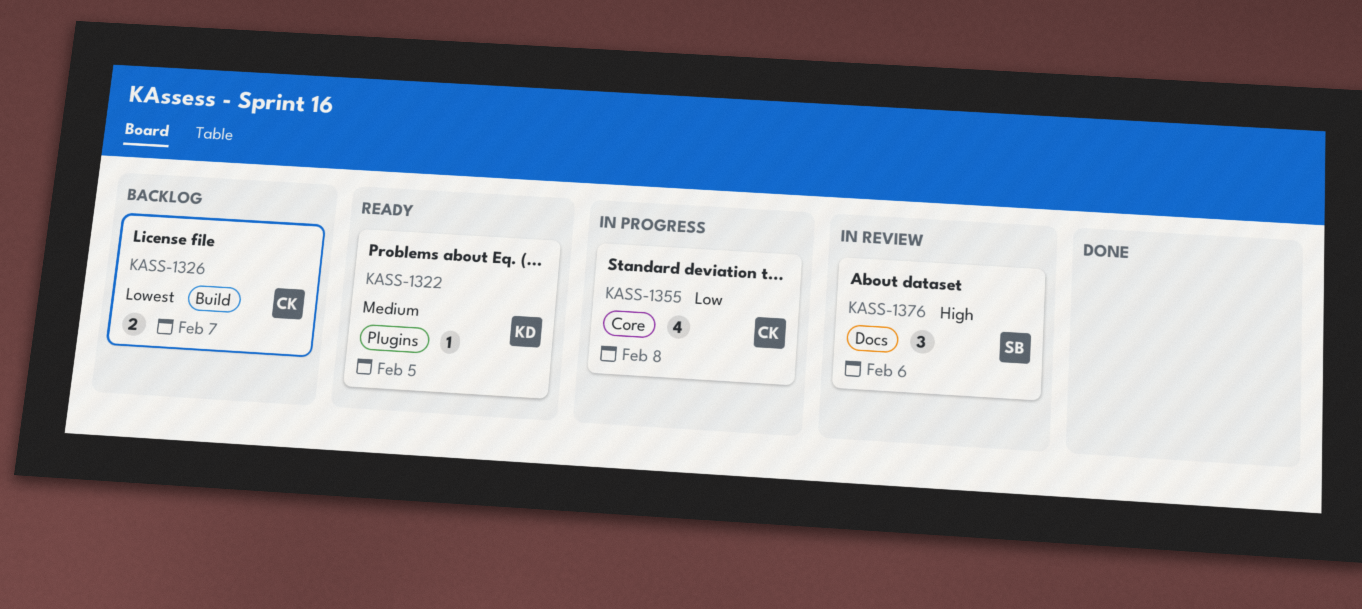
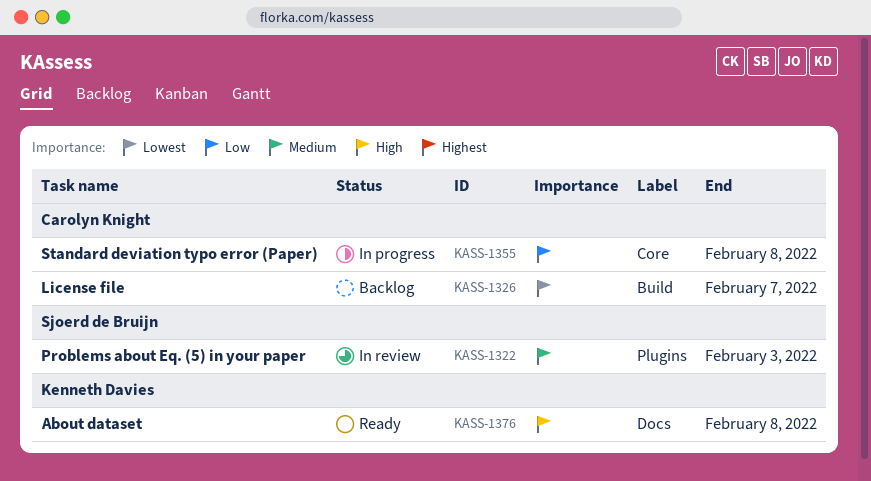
KASS-1322, status: Ready -> In review
KASS-1322, owner: Kenneth Davies -> Sjoerd de Bruijn
KASS-1322, due: Feb 5 -> Feb 3
KASS-1376, status: In review -> Ready
KASS-1376, owner: Sjoerd de Bruijn -> Kenneth Davies
KASS-1376, due: Feb 6 -> Feb 8

